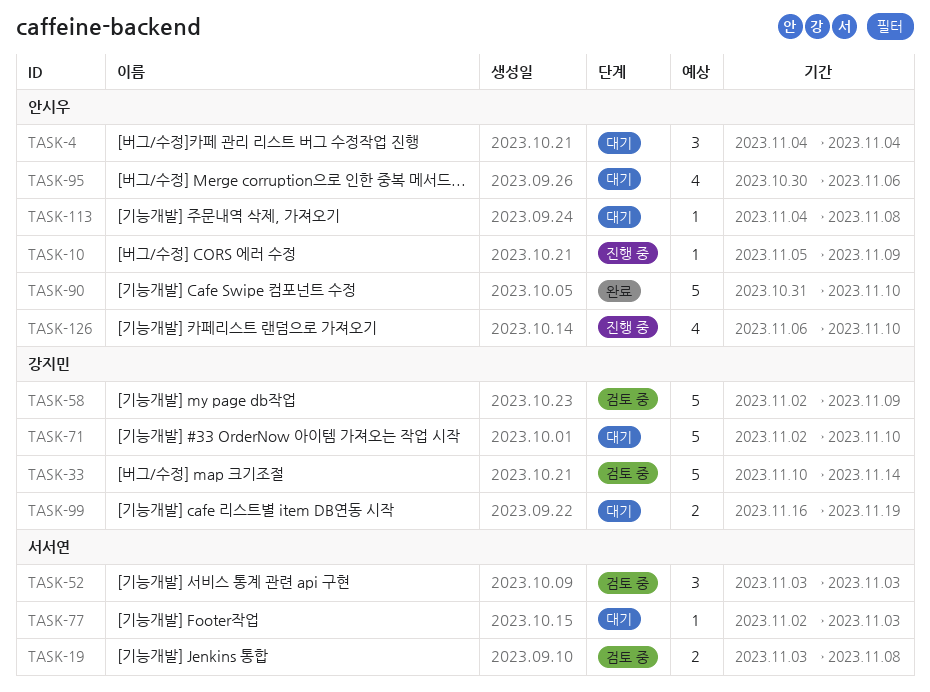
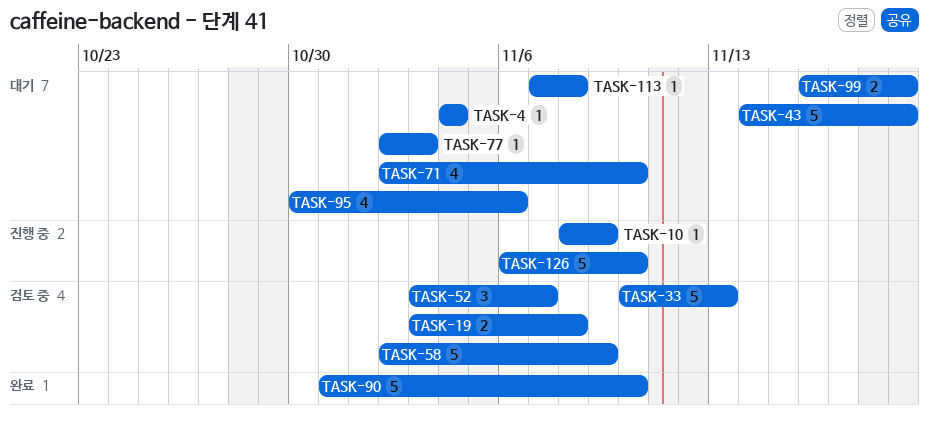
TASK-4, estimate: 3 -> 1
TASK-10, start: Nov 5 -> Nov 8
TASK-33, due: Nov 14 -> Nov 13
TASK-43: none -> present
TASK-52, due: Nov 3 -> Nov 7
TASK-71, estimate: 5 -> 4
TASK-113, start: Nov 4 -> Nov 7
TASK-126, estimate: 4 -> 5

